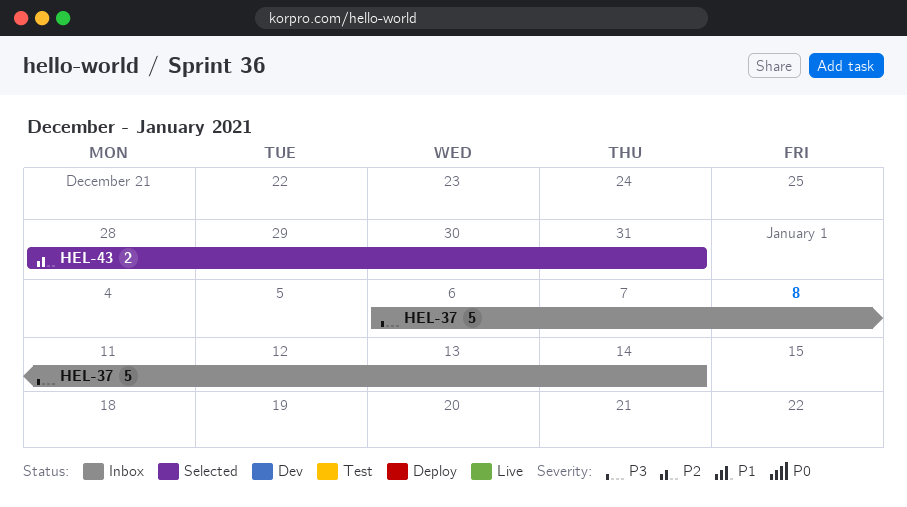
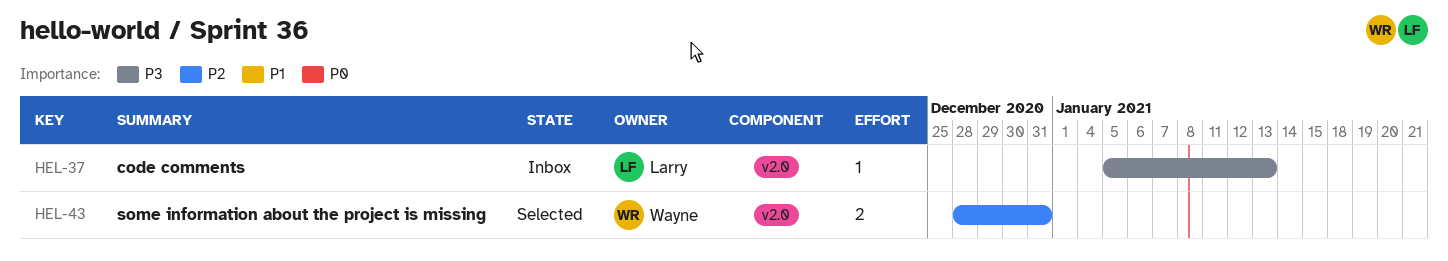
HEL-37, estimate: 5 -> 1
HEL-37, start: Jan 6 -> Jan 5
HEL-37, due: Jan 14 -> Jan 13

